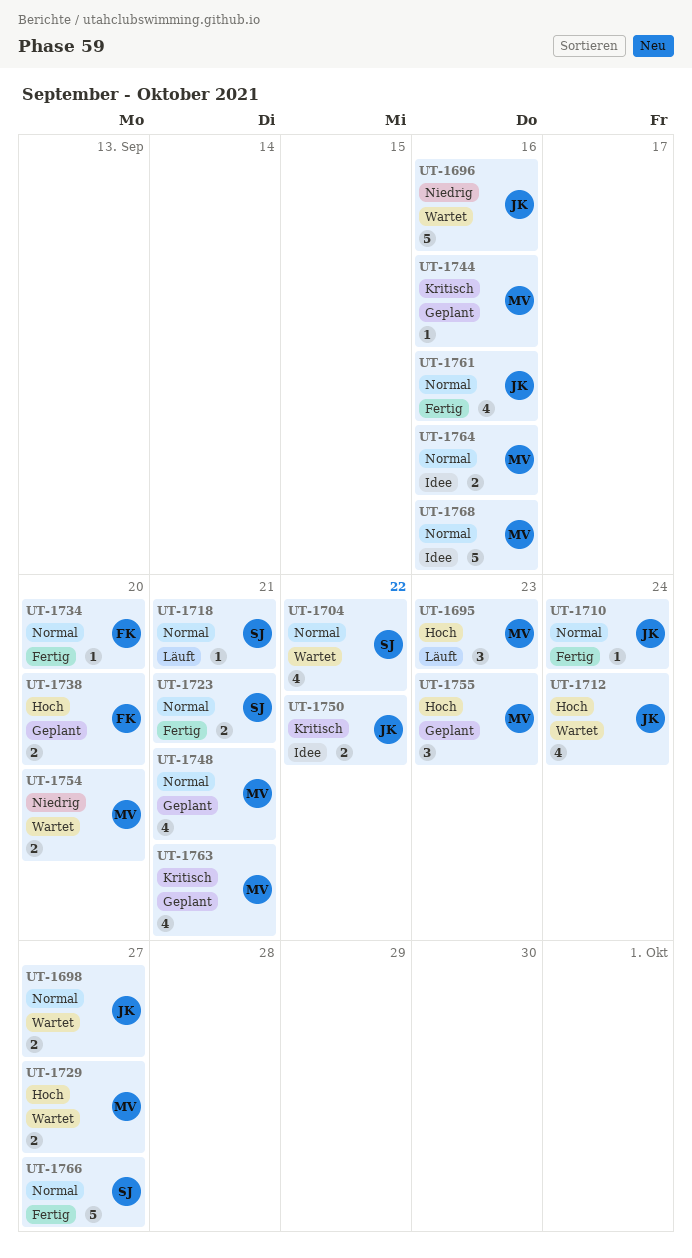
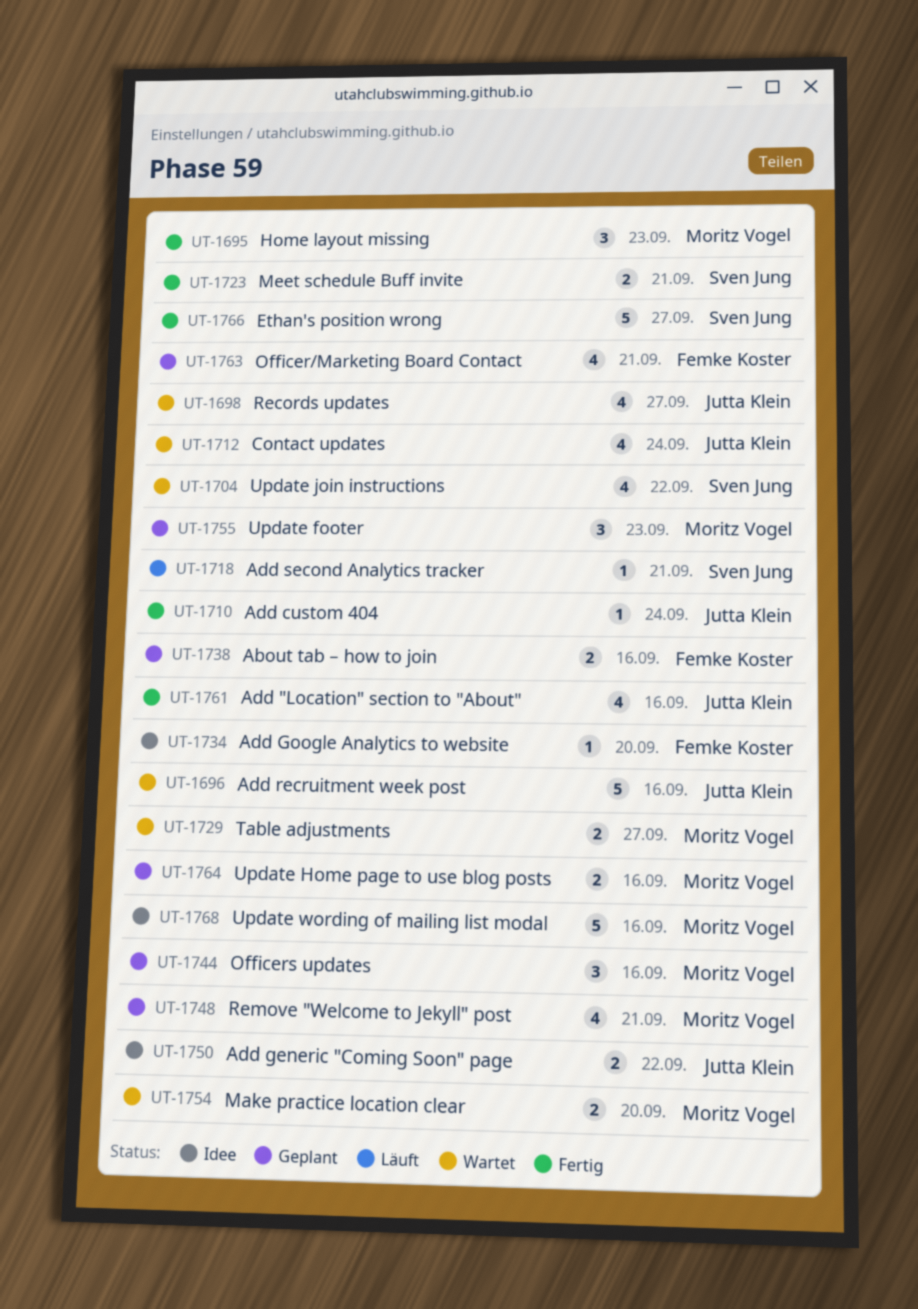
UT-1695, status: Läuft -> Fertig
UT-1698, estimate: 2 -> 4
UT-1734, status: Fertig -> Idee
UT-1738, due: Sep 20 -> Sep 16
UT-1744, estimate: 1 -> 3
UT-1763, owner: Moritz Vogel -> Femke Koster
UT-1764, status: Idee -> Geplant

